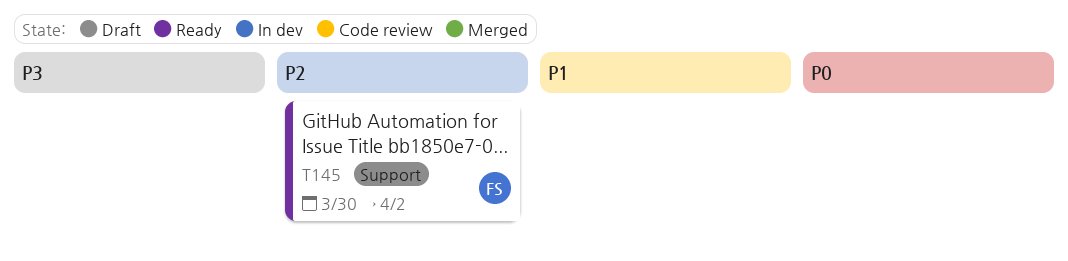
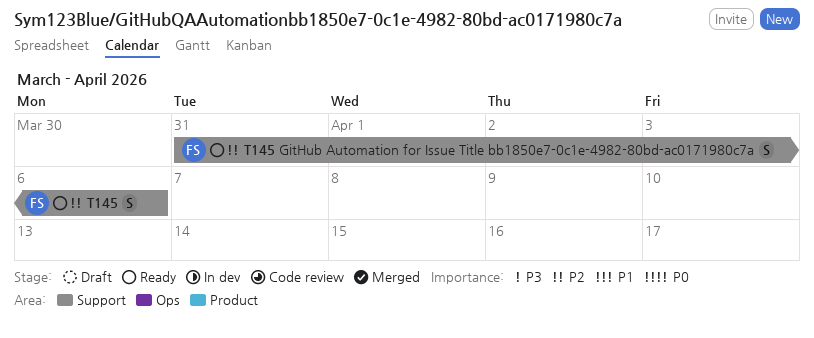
T145, start: Mar 30 -> Mar 31
T145, due: Apr 2 -> Apr 6

